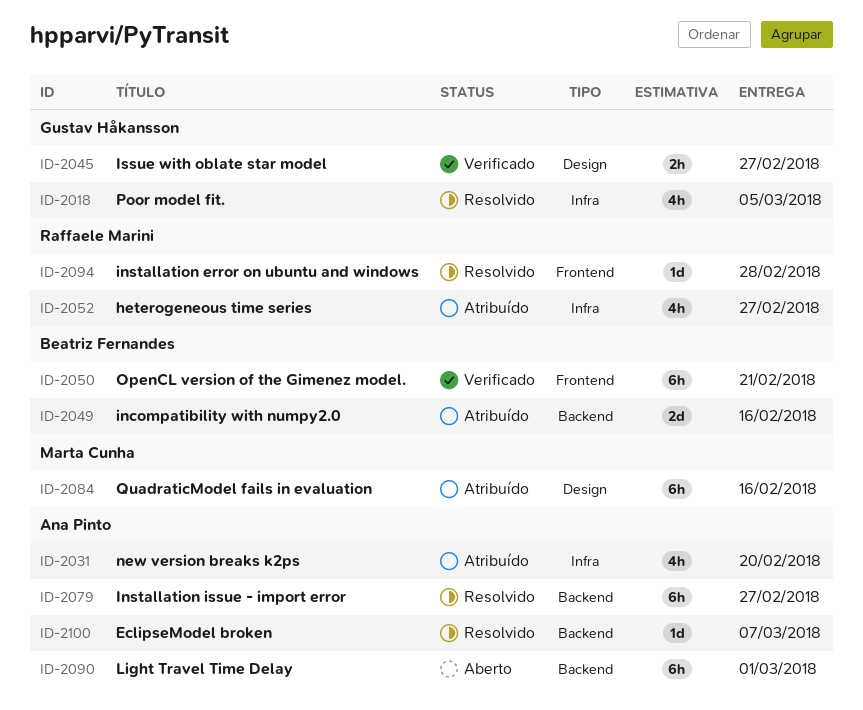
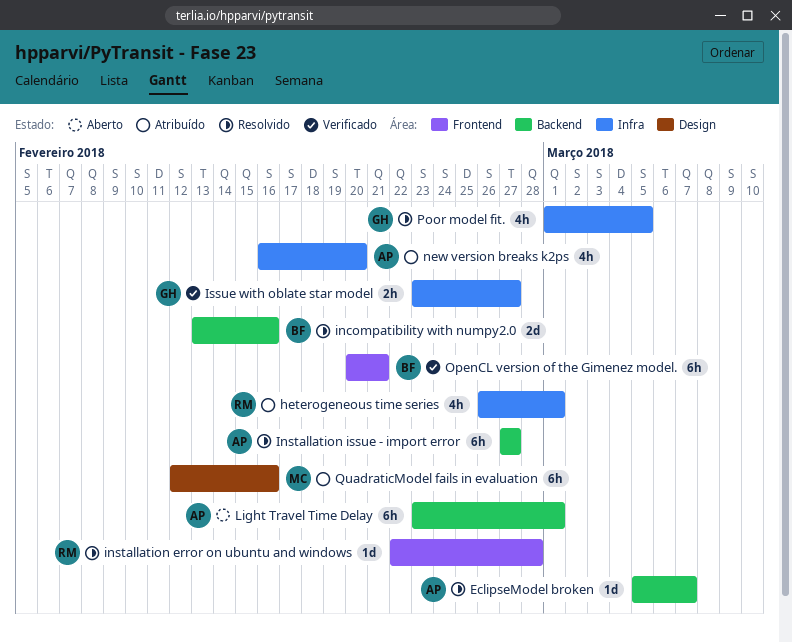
heterogeneous time series, due: Feb 27 -> Mar 1
incompatibility with numpy2.0, status: Atribuído -> Resolvido
Issue with oblate star model, label: Design -> Infra

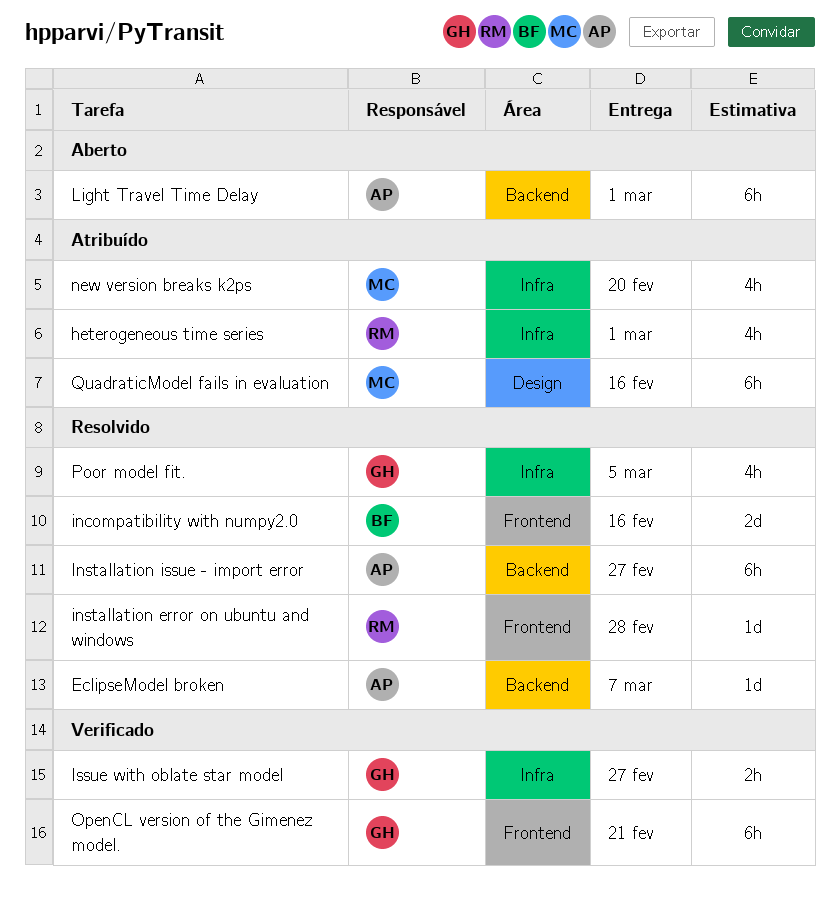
incompatibility with numpy2.0, label: Backend -> Frontend
new version breaks k2ps, owner: AP -> MC
OpenCL version of the Gimenez model., owner: BF -> GH

